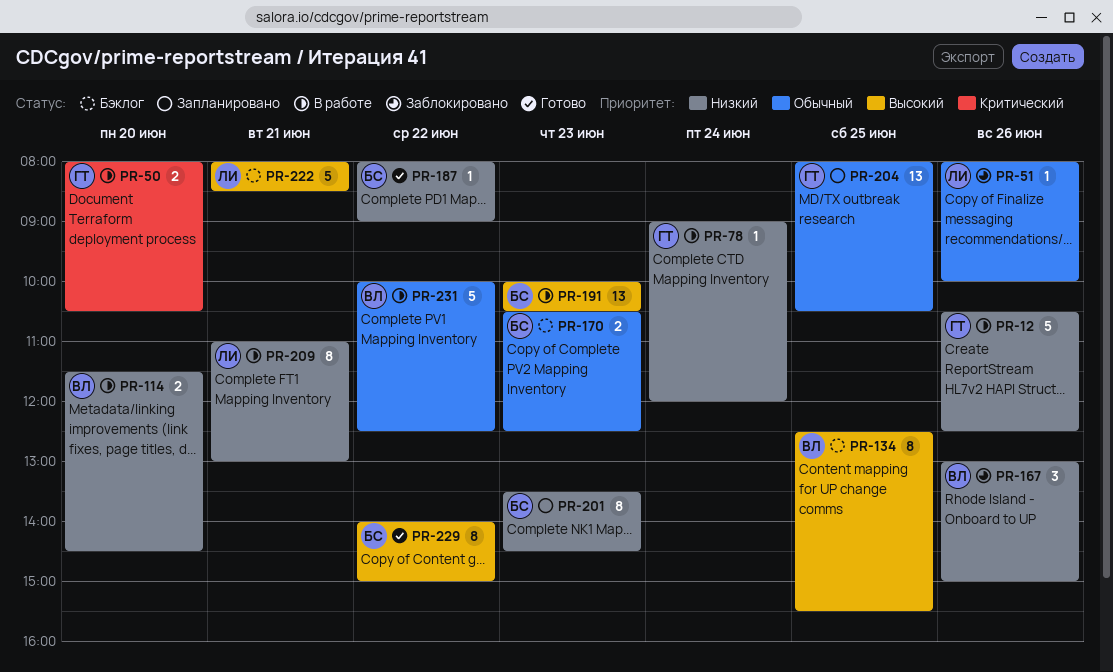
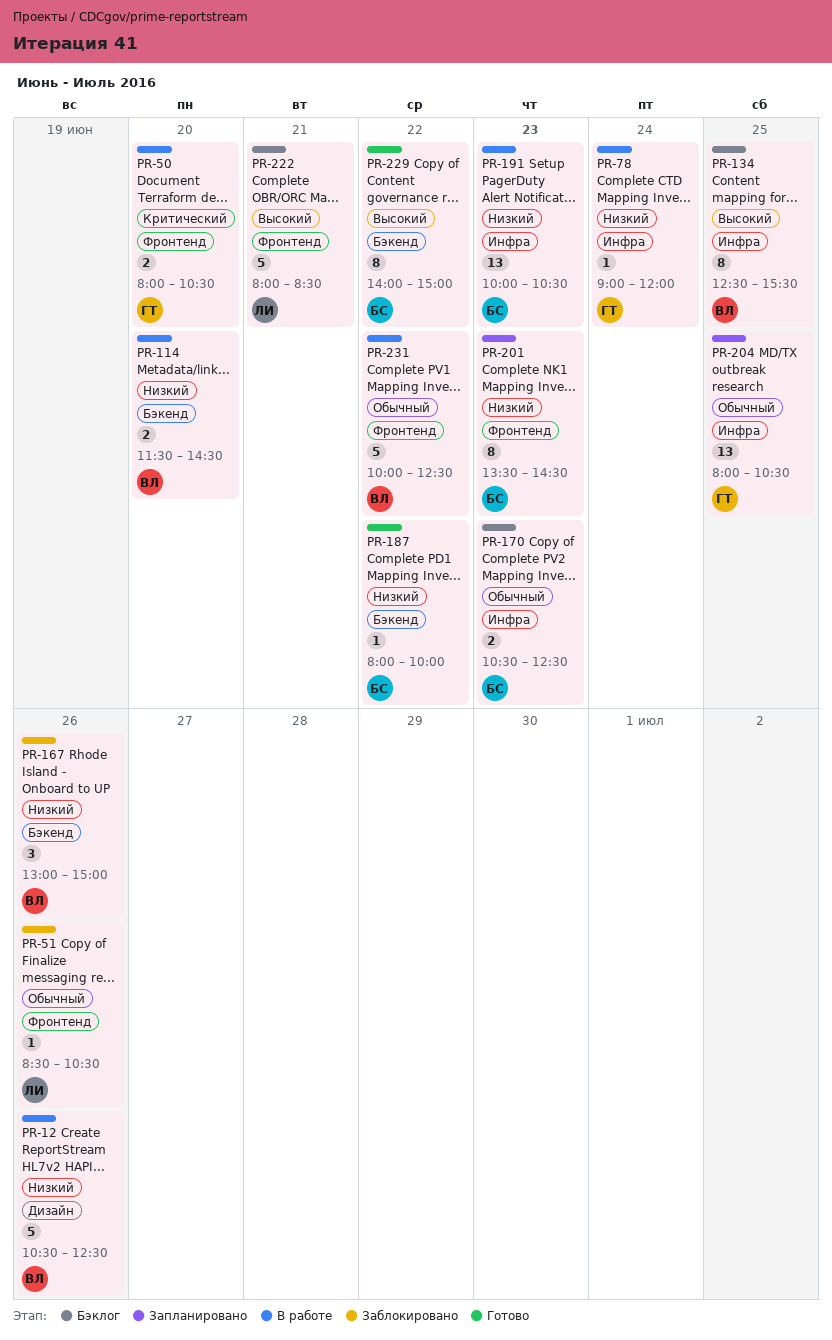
PR-12, owner: ГТ -> ВЛ
PR-51, begins: 08:00 -> 08:30
PR-51, ends: 10:00 -> 10:30
PR-187, ends: 09:00 -> 10:00
PR-191, priority: Высокий -> Низкий
PR-209: present -> none

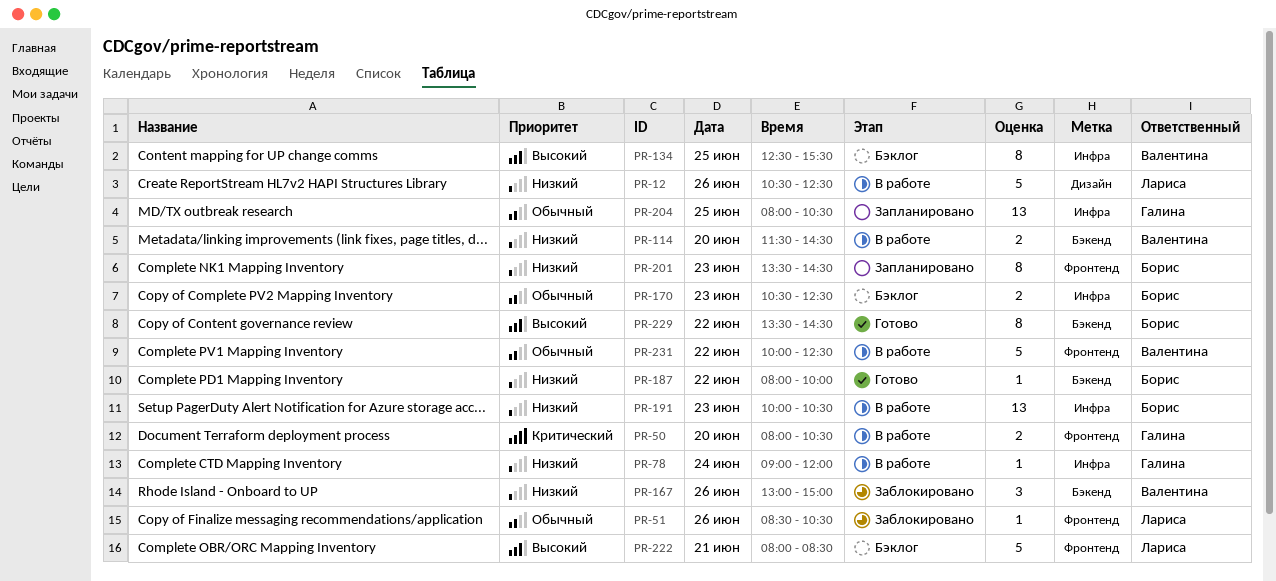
PR-12, owner: Валентина -> Лариса
PR-229, begins: 14:00 -> 13:30
PR-229, ends: 15:00 -> 14:30

